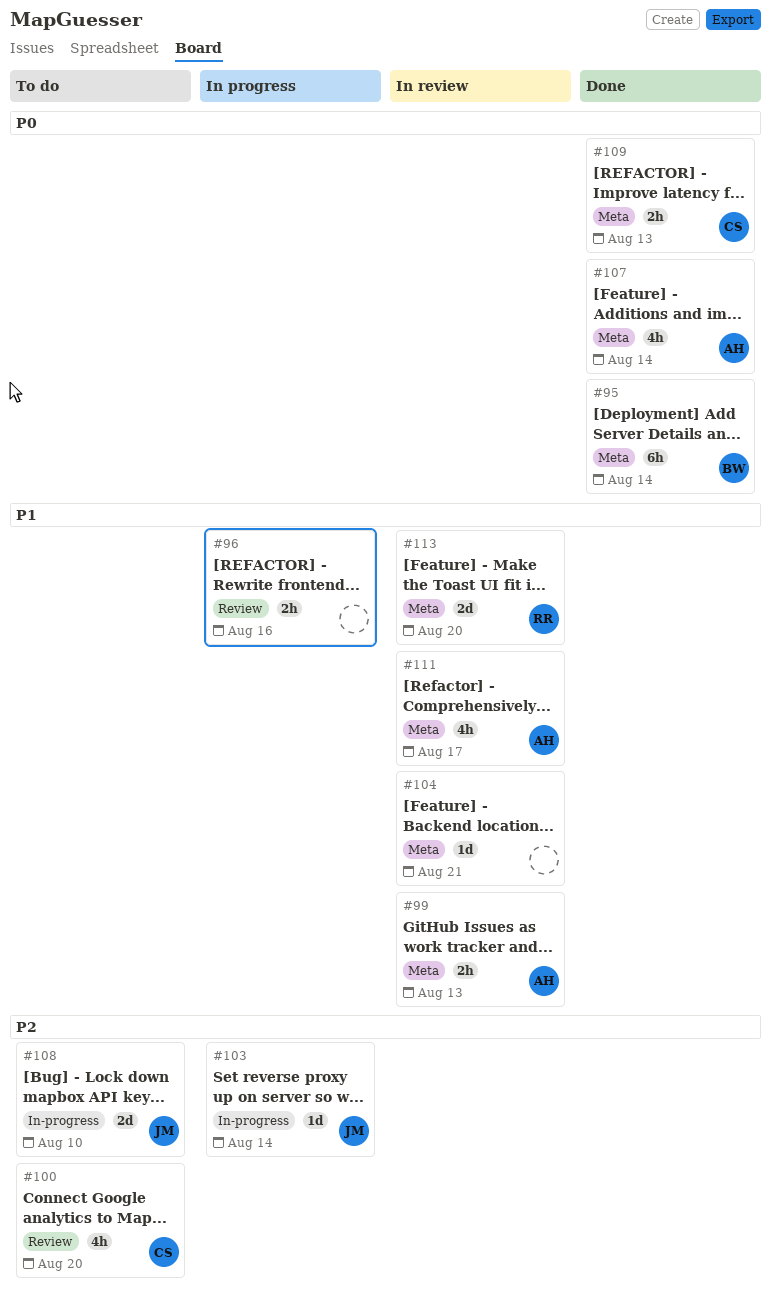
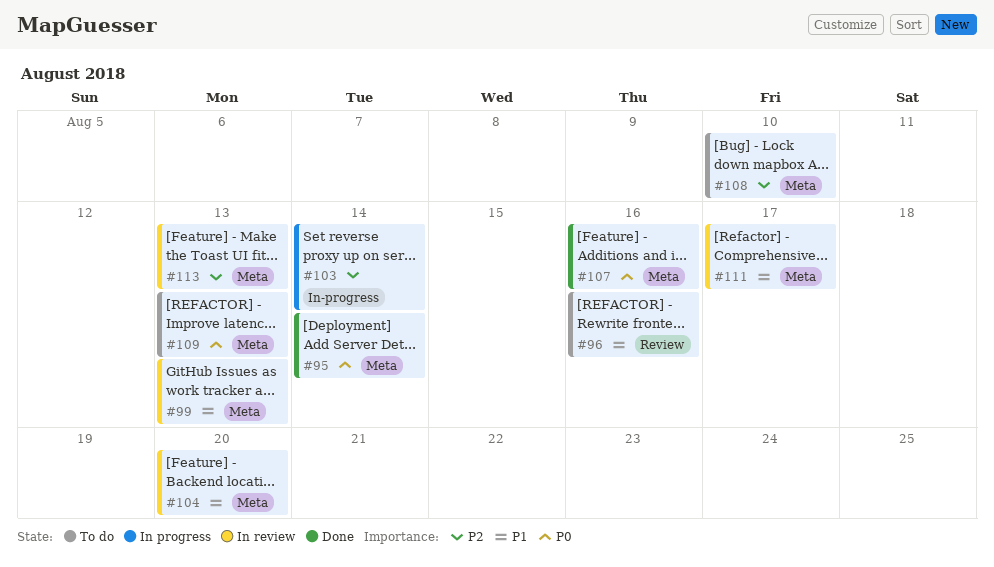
#96, status: In progress -> To do
#100: present -> none
#104, due: Aug 21 -> Aug 20
#107, due: Aug 14 -> Aug 16
#108, label: In-progress -> Meta
#109, status: Done -> To do
#113, priority: P1 -> P2
#113, due: Aug 20 -> Aug 13

